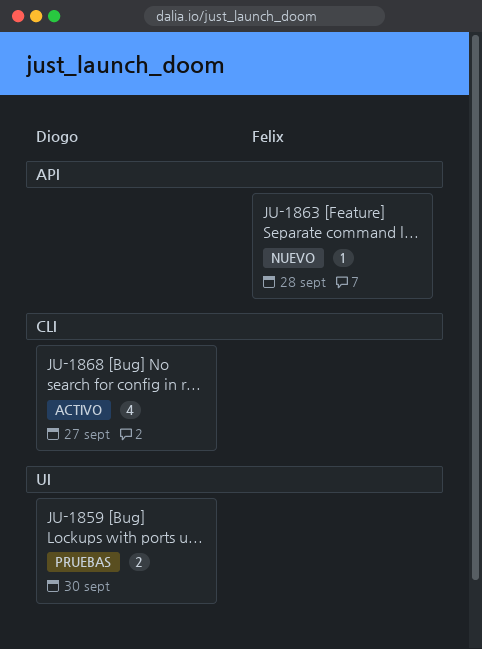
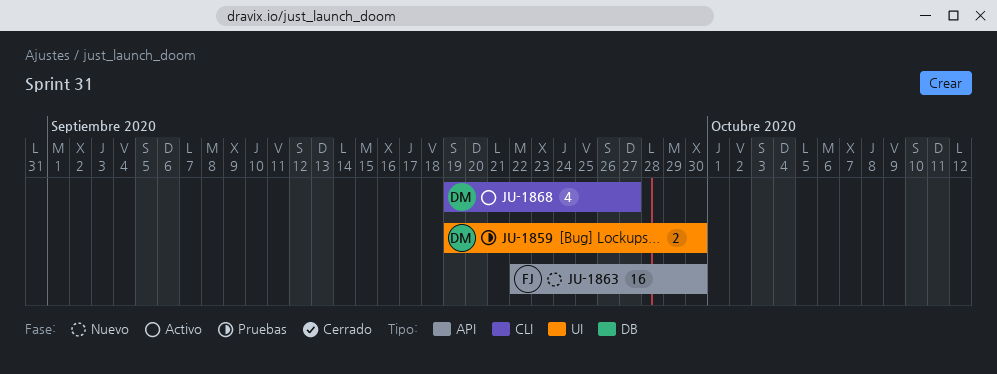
JU-1863, estimate: 1 -> 16
JU-1863, due: Sep 28 -> Sep 30

